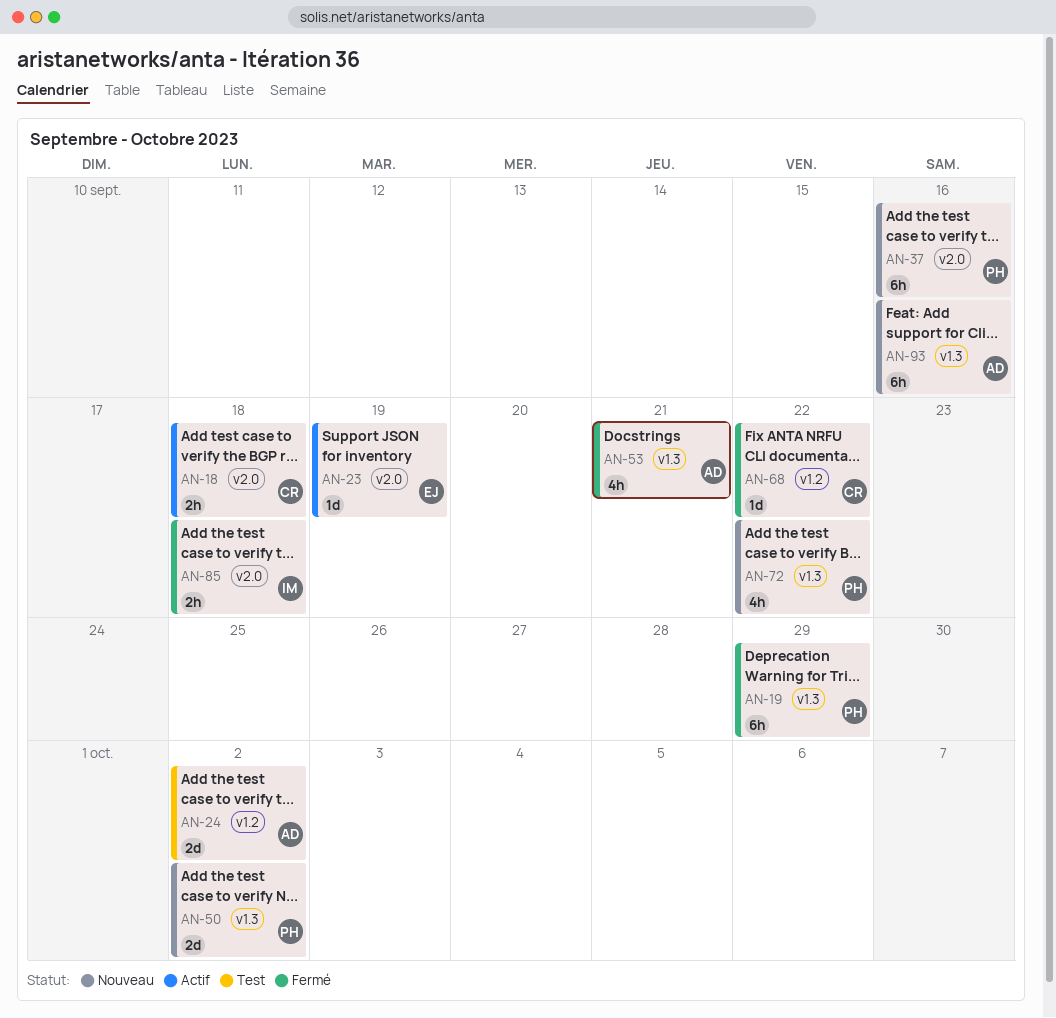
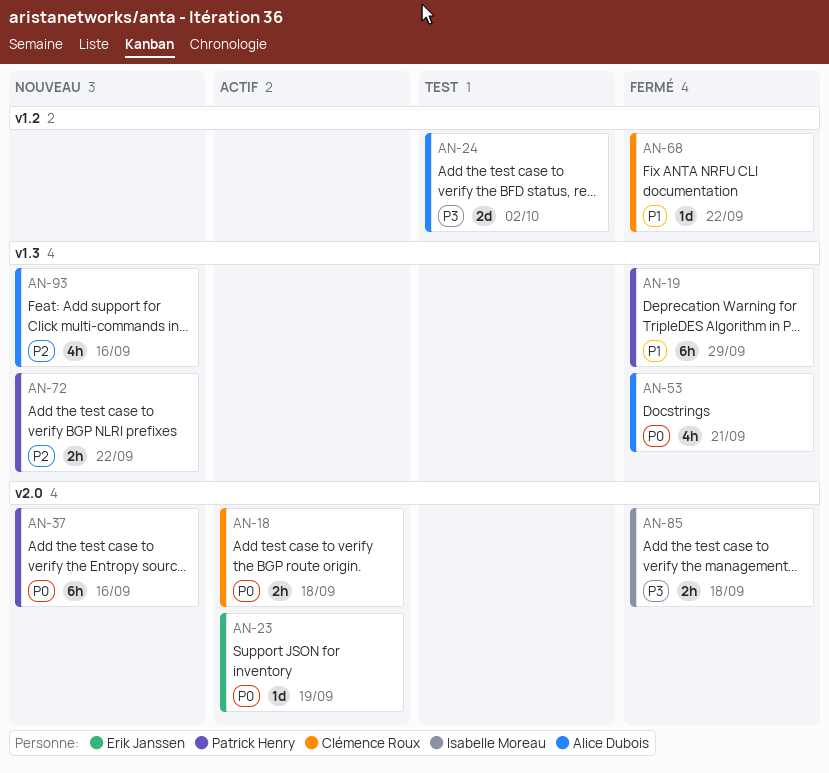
AN-50: present -> none
AN-72, estimate: 4h -> 2h
AN-93, estimate: 6h -> 4h

